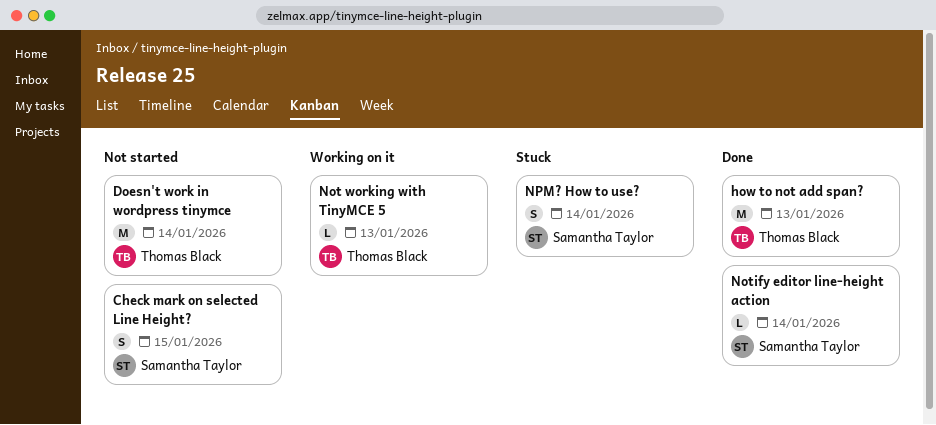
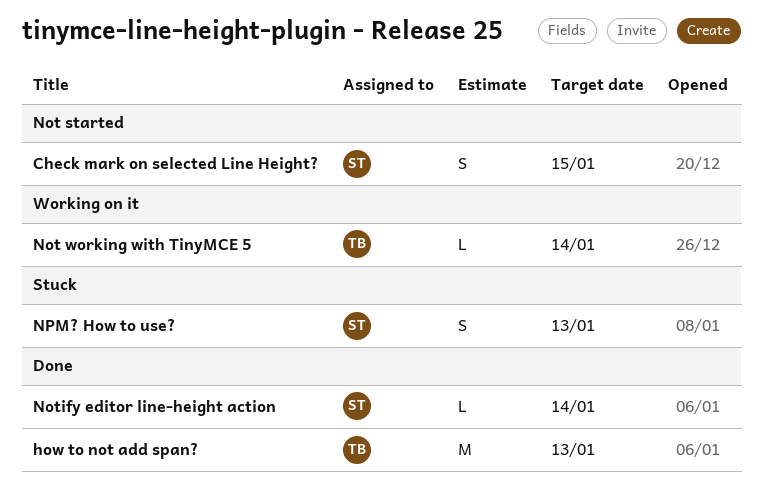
Doesn't work in wordpress tinymce: present -> none
Not working with TinyMCE 5, due: Jan 13 -> Jan 14
NPM? How to use?, due: Jan 14 -> Jan 13

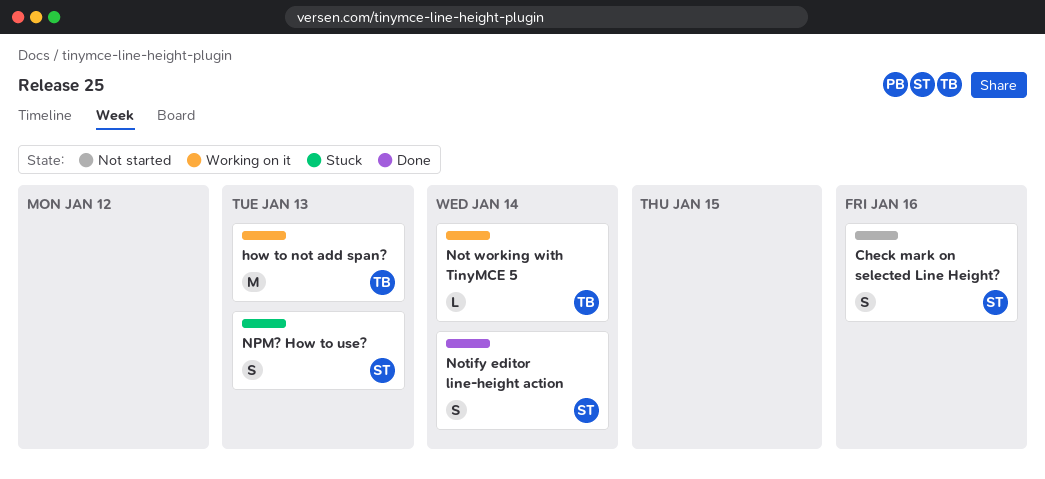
Check mark on selected Line Height?, due: Jan 15 -> Jan 16
how to not add span?, status: Done -> Working on it
Notify editor line-height action, estimate: L -> S

